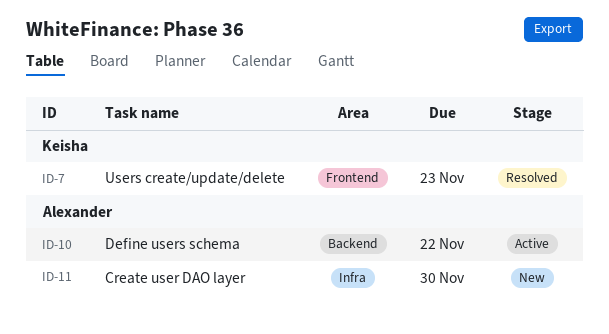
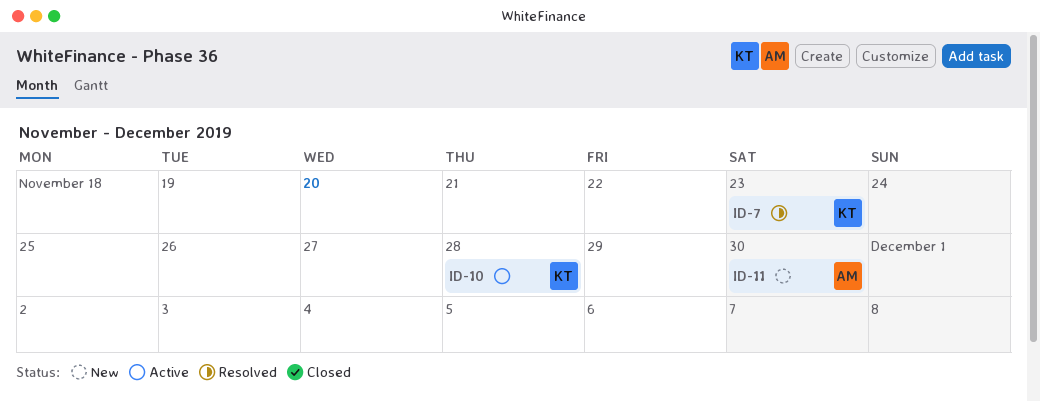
ID-10, owner: Alexander -> Keisha
ID-10, due: Nov 22 -> Nov 28

